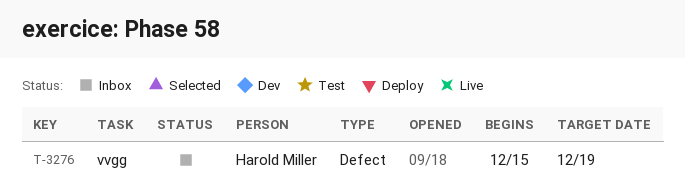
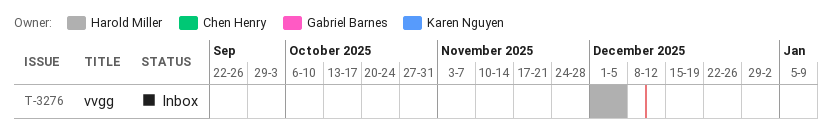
T-3276, start: Dec 15 -> Dec 1
T-3276, due: Dec 19 -> Dec 5

